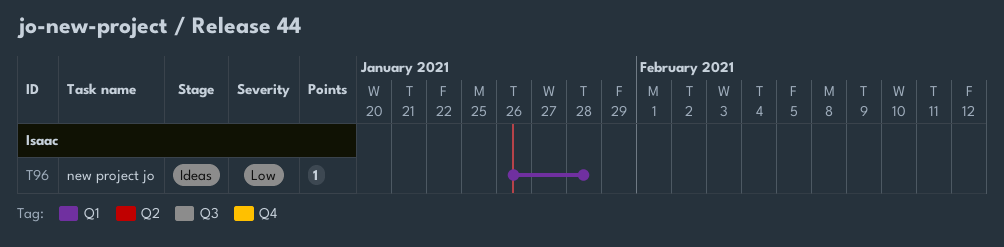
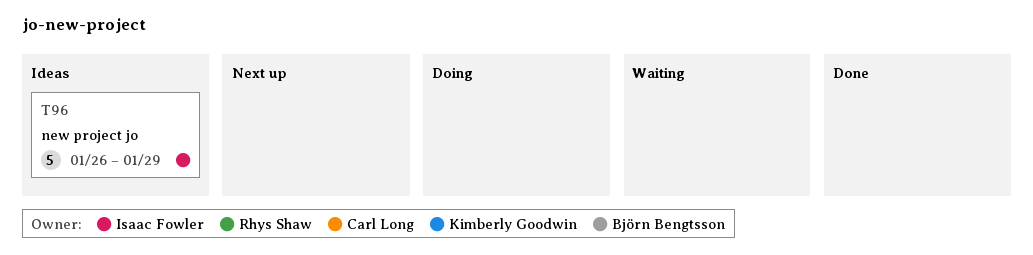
T96, estimate: 1 -> 5
T96, due: Jan 28 -> Jan 29

